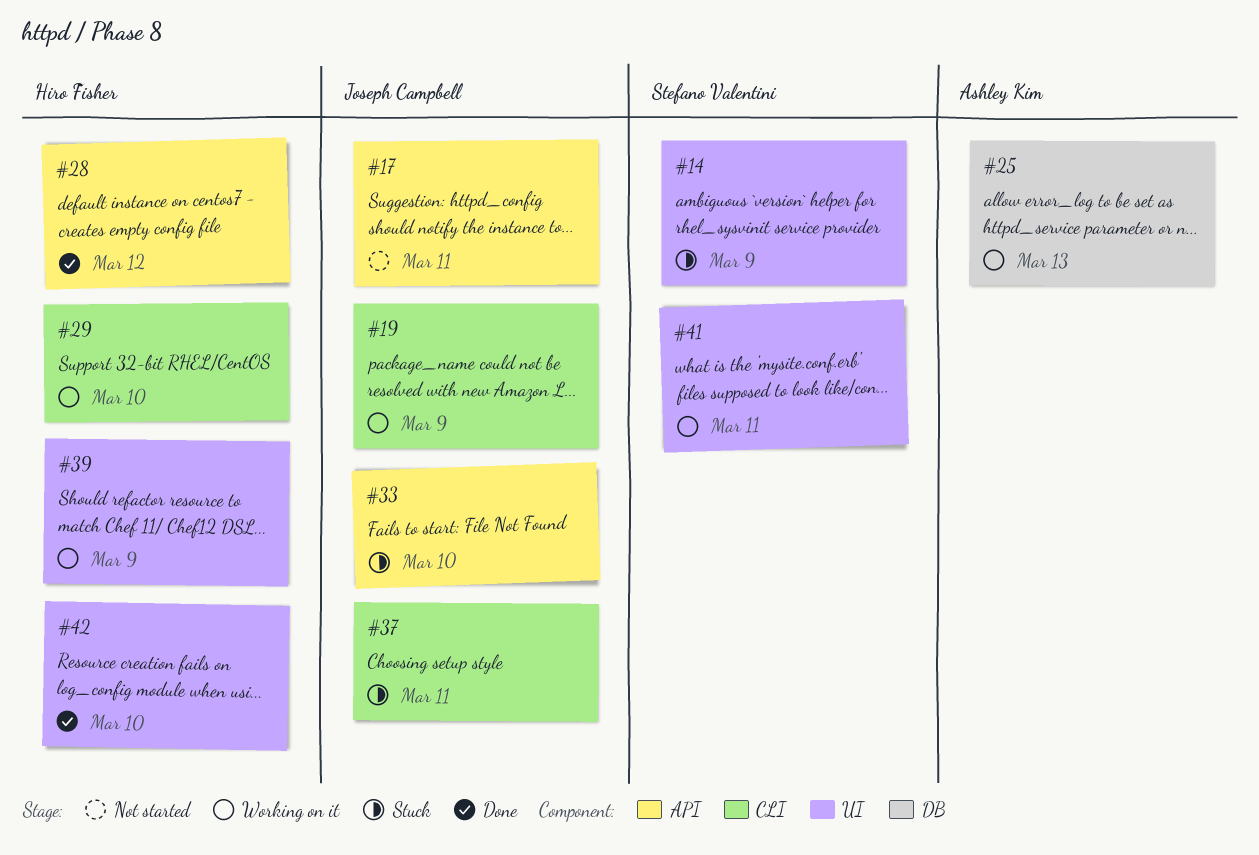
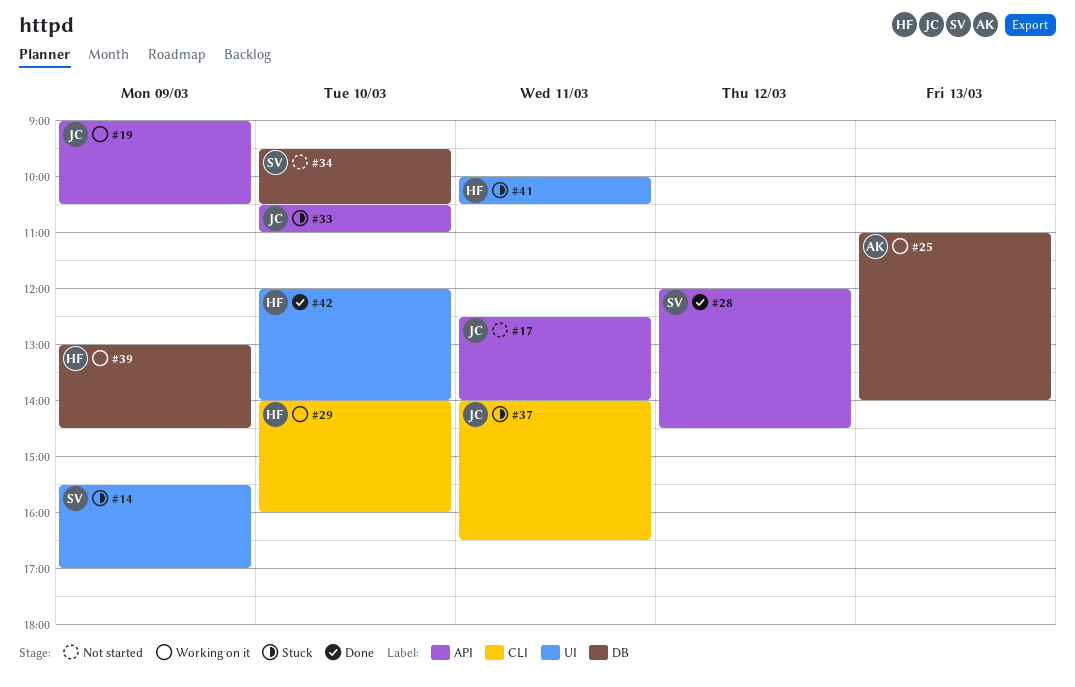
#19, label: CLI -> API
#28, owner: Hiro Fisher -> Stefano Valentini
#34: none -> present
#39, label: UI -> DB
#41, status: Working on it -> Stuck
#41, owner: Stefano Valentini -> Hiro Fisher

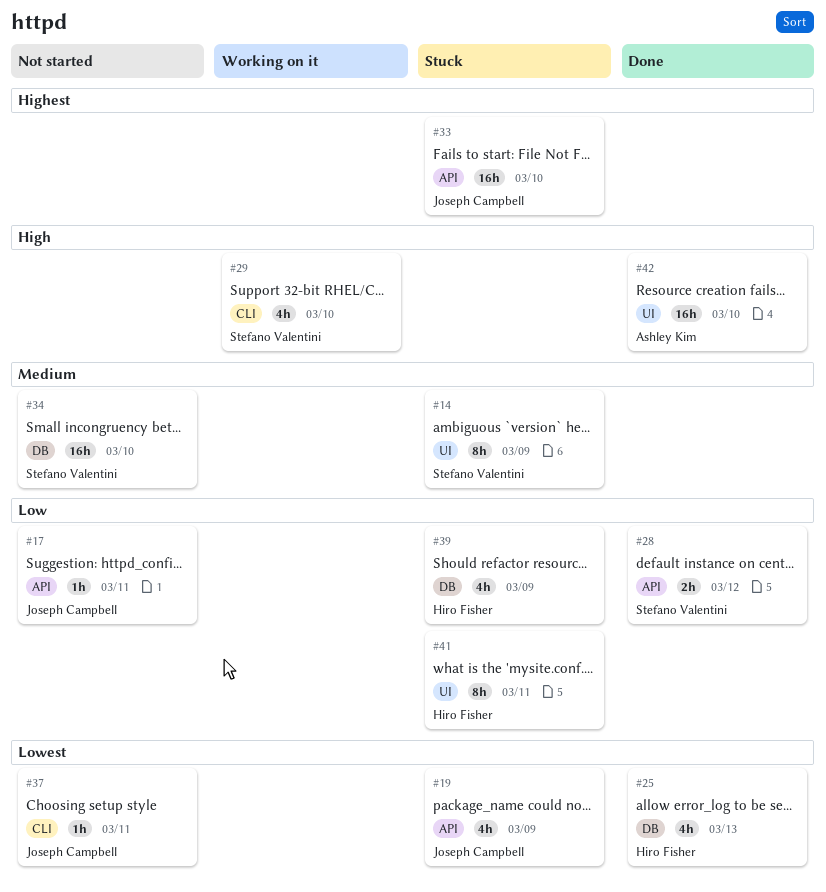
#19, status: Working on it -> Stuck
#25, status: Working on it -> Done
#25, owner: Ashley Kim -> Hiro Fisher
#29, owner: Hiro Fisher -> Stefano Valentini
#37, status: Stuck -> Not started
#39, status: Working on it -> Stuck
#42, owner: Hiro Fisher -> Ashley Kim

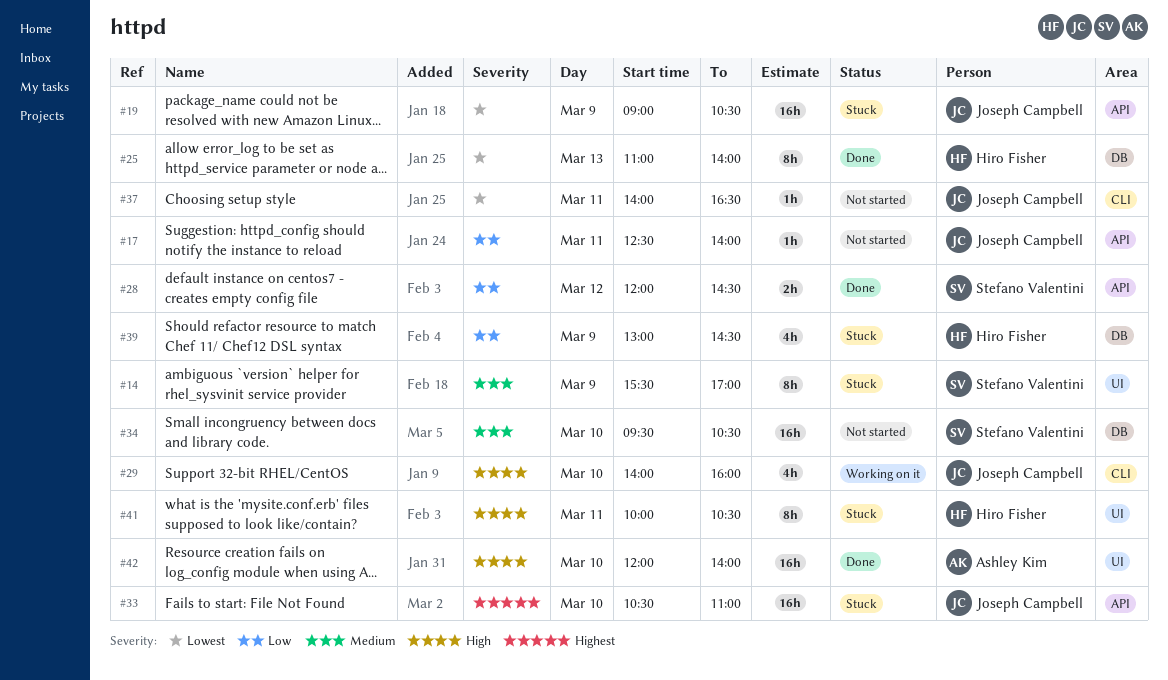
#19, estimate: 4h -> 16h
#25, estimate: 4h -> 8h
#29, owner: Stefano Valentini -> Joseph Campbell
#41, priority: Low -> High

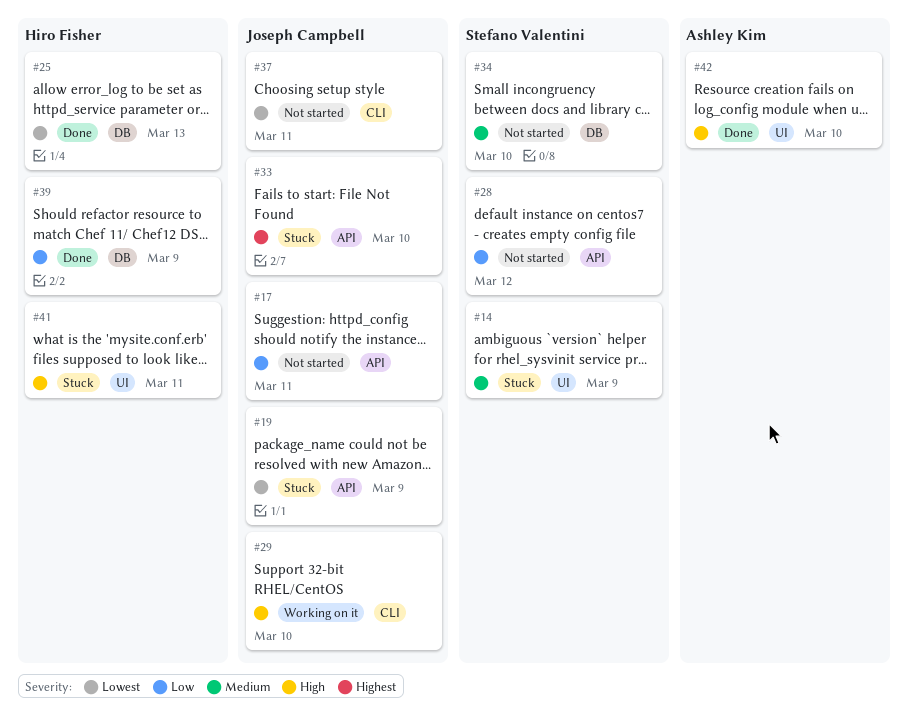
#28, status: Done -> Not started
#39, status: Stuck -> Done

